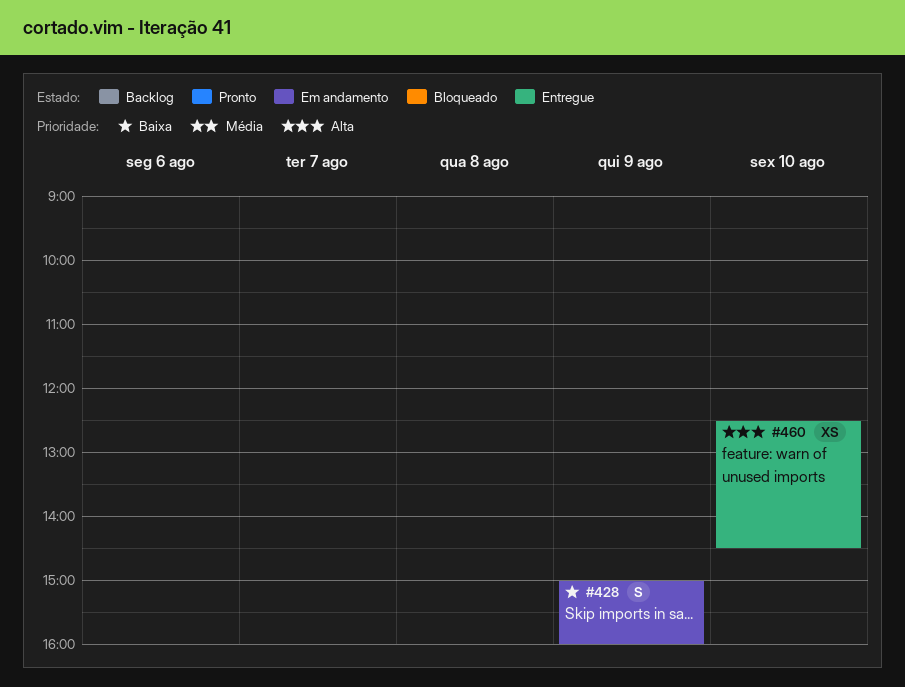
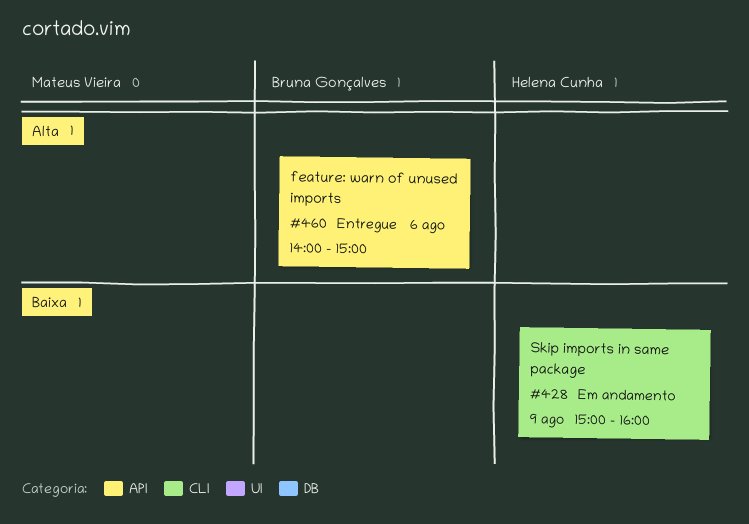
#460, day: Aug 10 -> Aug 6
#460, begins: 12:30 -> 14:00
#460, ends: 14:30 -> 15:00

